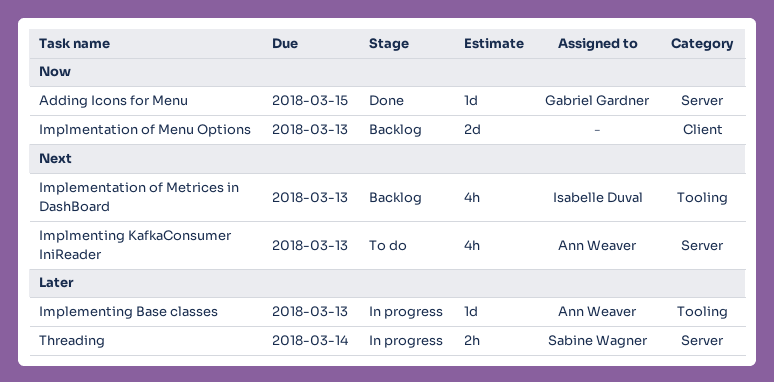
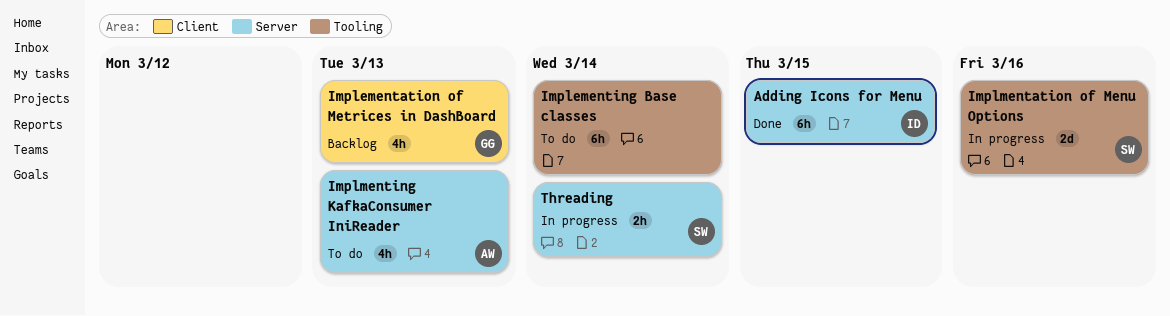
Adding Icons for Menu, owner: Gabriel Gardner -> Isabelle Duval
Adding Icons for Menu, estimate: 1d -> 6h
Implementation of Metrices in DashBoard, owner: Isabelle Duval -> Gabriel Gardner
Implementation of Metrices in DashBoard, label: Tooling -> Client
Implementing Base classes, status: In progress -> To do
Implementing Base classes, owner: Ann Weaver -> none
Implementing Base classes, estimate: 1d -> 6h
Implementing Base classes, due: Mar 13 -> Mar 14
Implmentation of Menu Options, status: Backlog -> In progress
Implmentation of Menu Options, owner: none -> Sabine Wagner
Implmentation of Menu Options, label: Client -> Tooling
Implmentation of Menu Options, due: Mar 13 -> Mar 16

